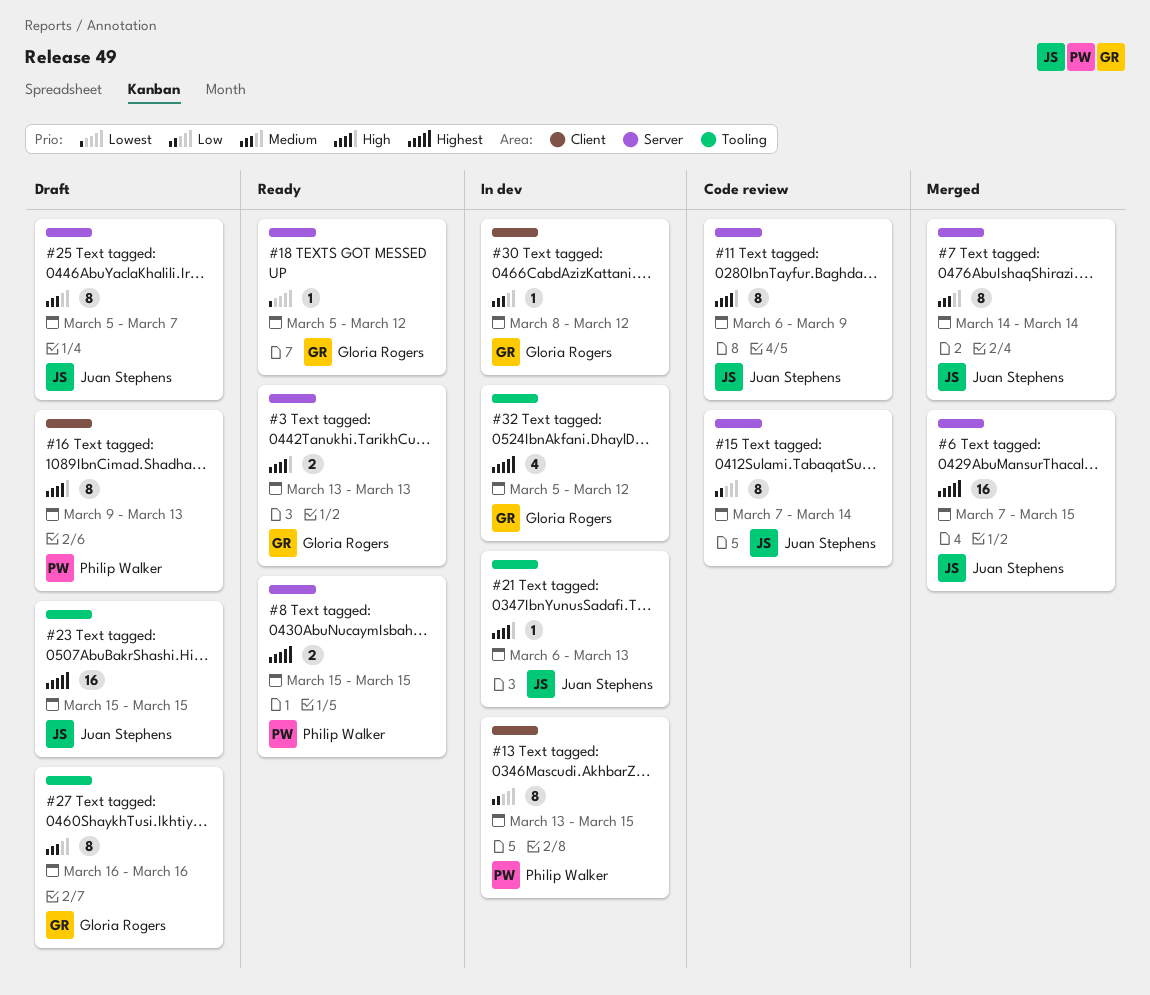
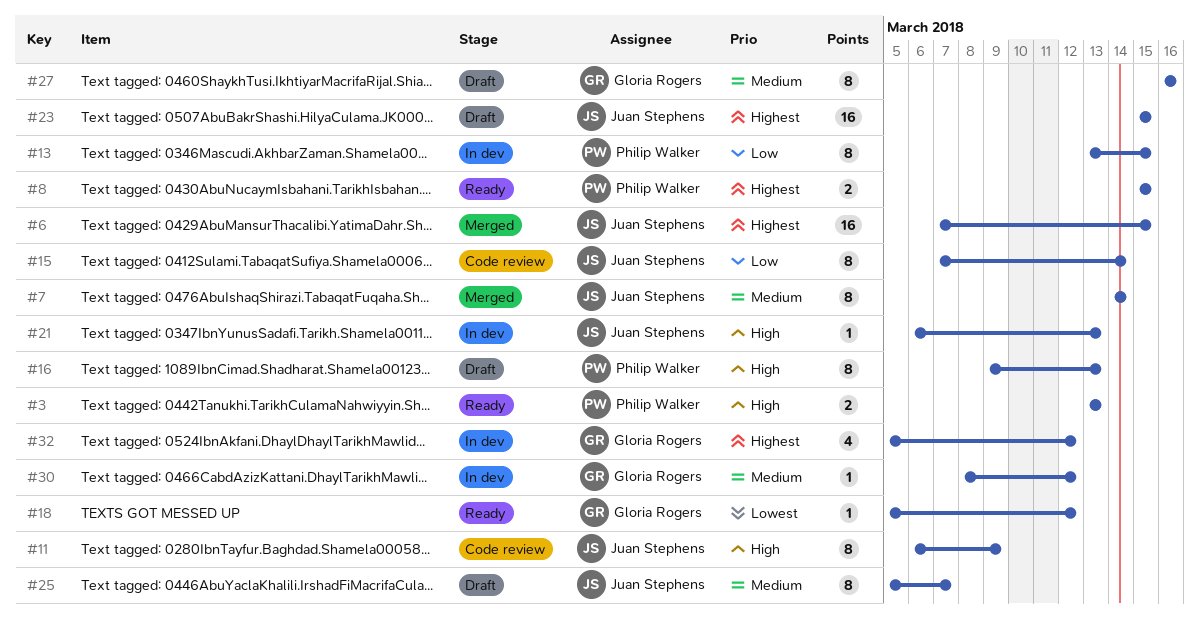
#3, owner: Gloria Rogers -> Philip Walker

